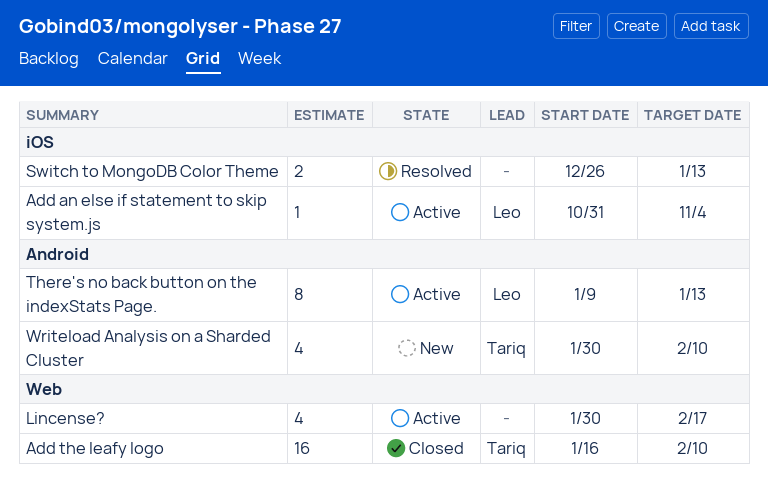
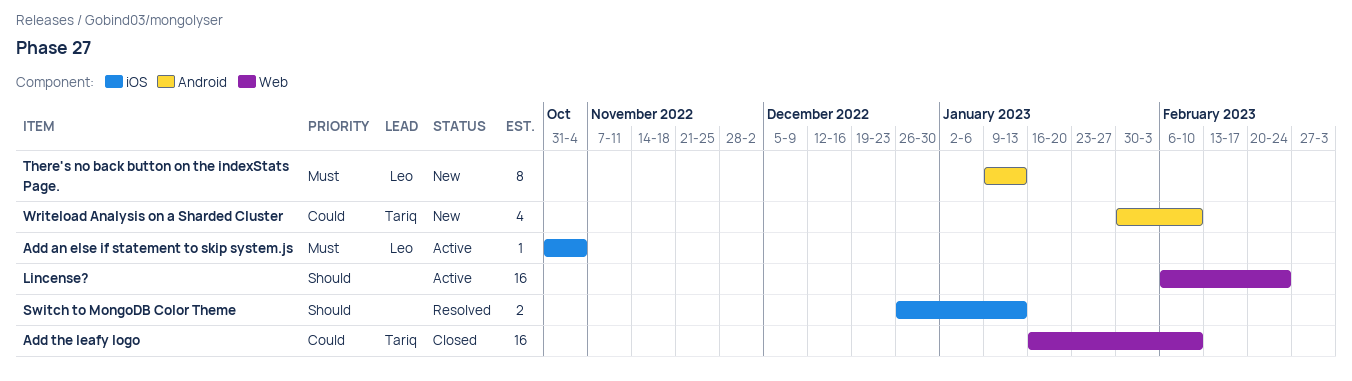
Lincense?, estimate: 4 -> 16
Lincense?, start: Jan 30 -> Feb 6
Lincense?, due: Feb 17 -> Feb 24
There's no back button on the indexStats Page., status: Active -> New

